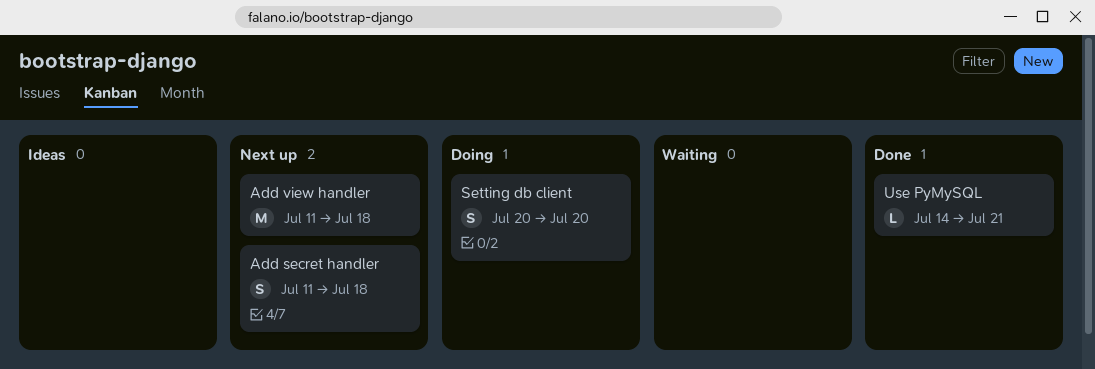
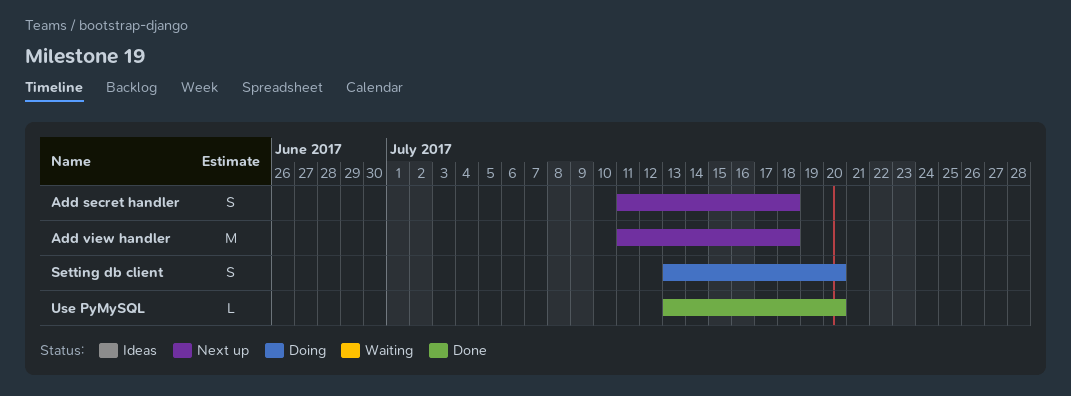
Setting db client, start: Jul 20 -> Jul 13
Use PyMySQL, start: Jul 14 -> Jul 13
Use PyMySQL, due: Jul 21 -> Jul 20

